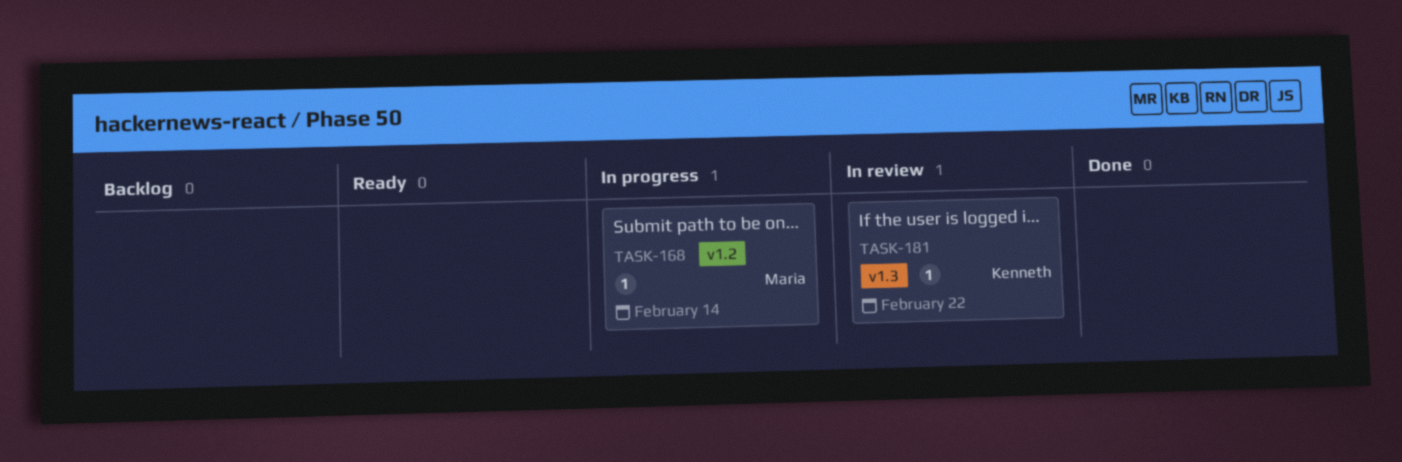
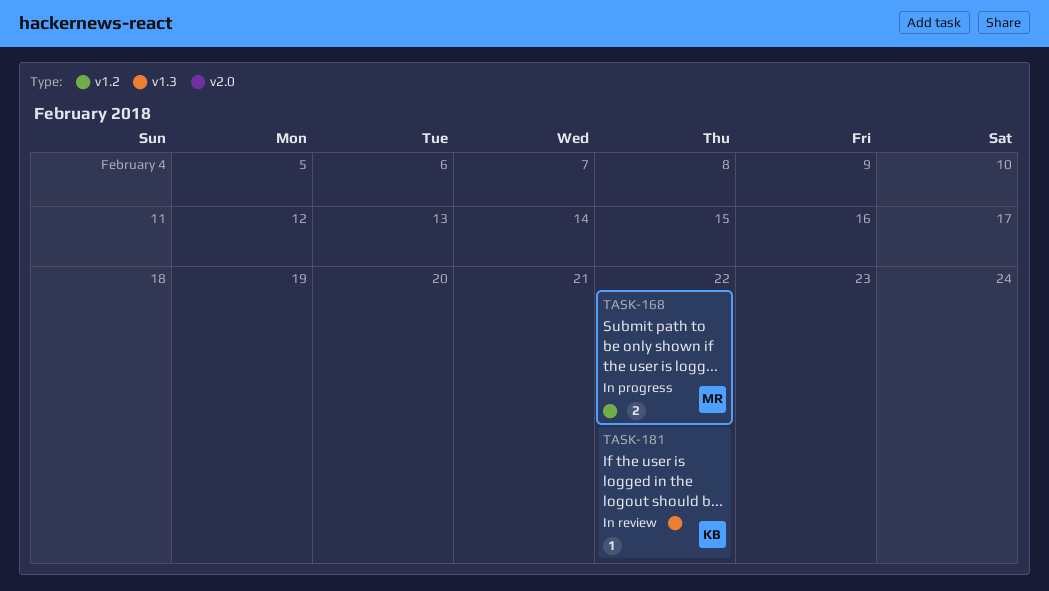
TASK-168, estimate: 1 -> 2
TASK-168, due: Feb 14 -> Feb 22

